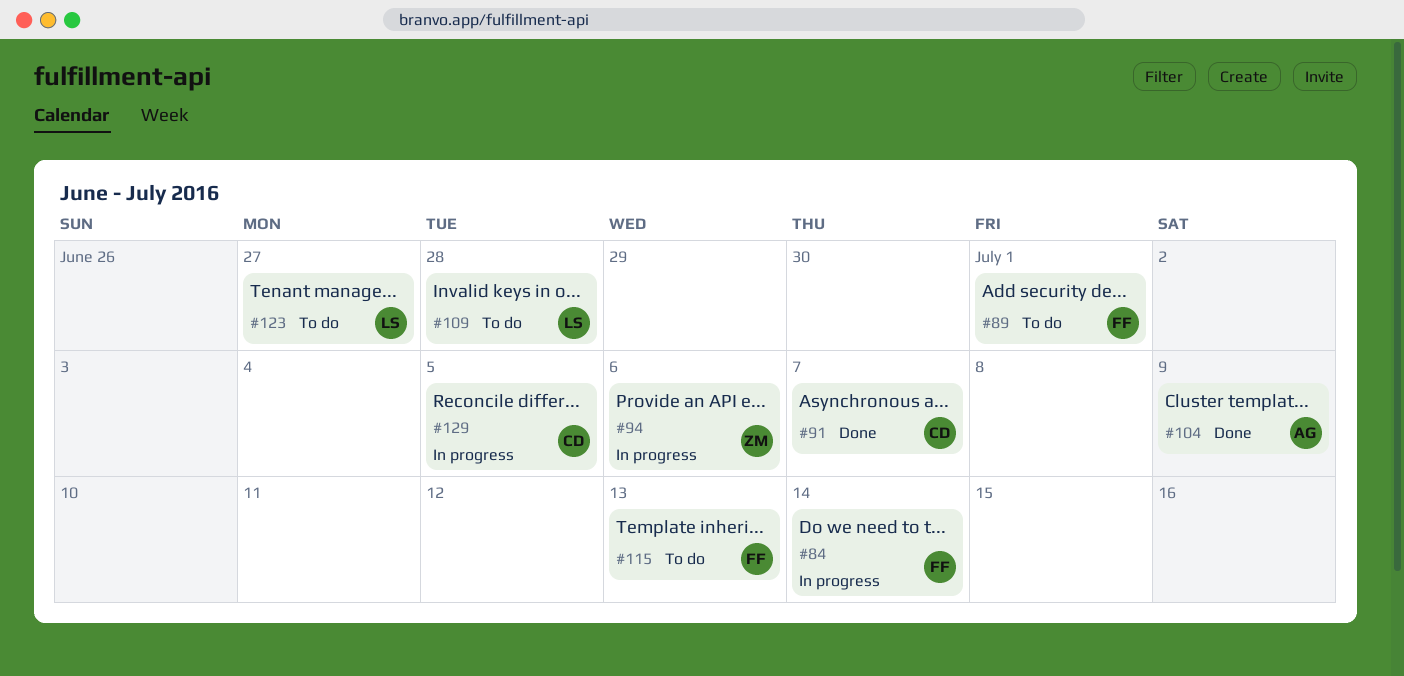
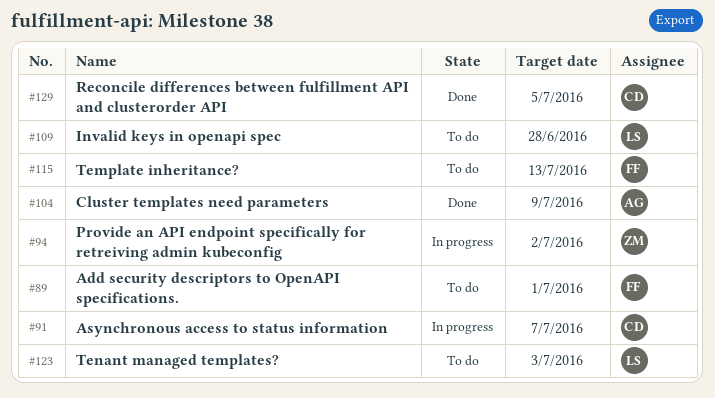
#84: present -> none
#91, status: Done -> In progress
#94, due: Jul 6 -> Jul 2
#123, due: Jun 27 -> Jul 3
#129, status: In progress -> Done

